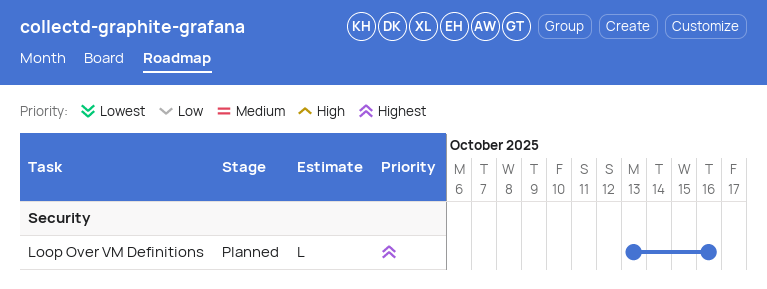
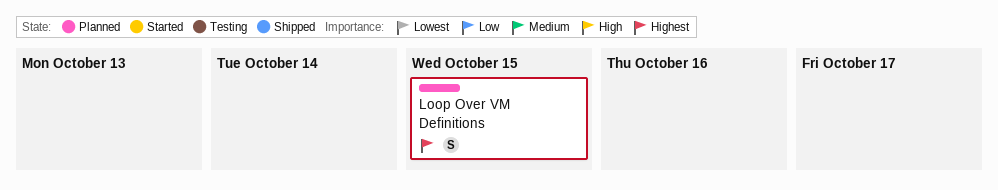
Loop Over VM Definitions, estimate: L -> S
Loop Over VM Definitions, due: Oct 16 -> Oct 15

